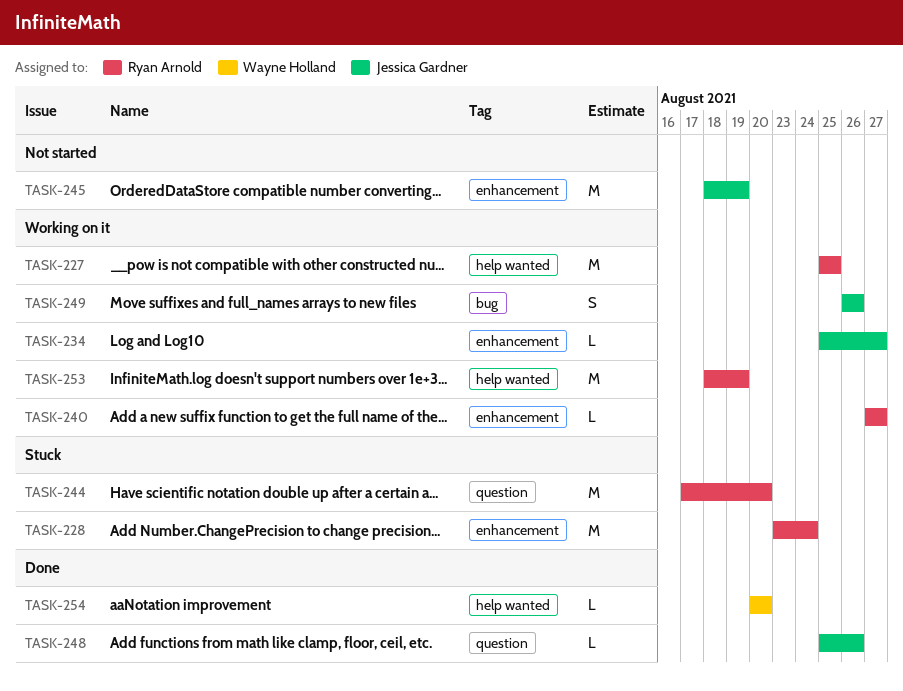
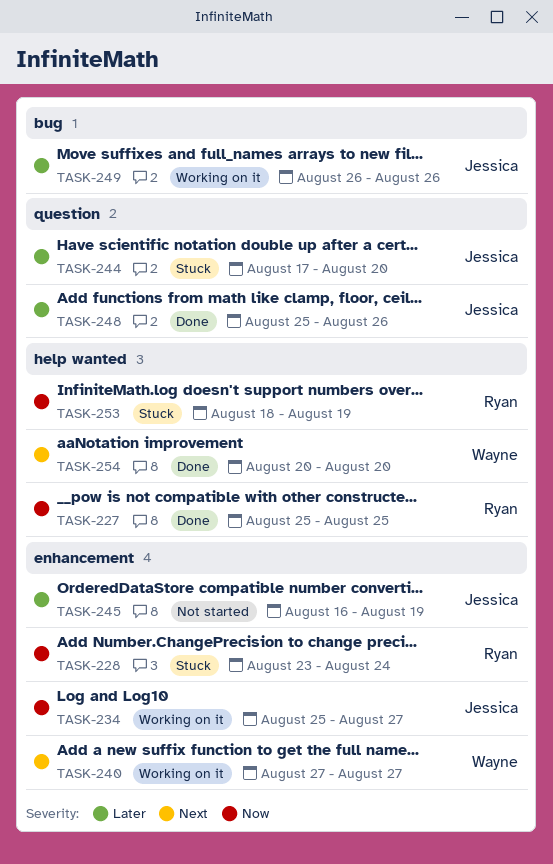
TASK-227, status: Working on it -> Done
TASK-240, owner: Ryan Arnold -> Wayne Holland
TASK-244, owner: Ryan Arnold -> Jessica Gardner
TASK-245, start: Aug 18 -> Aug 16
TASK-253, status: Working on it -> Stuck

